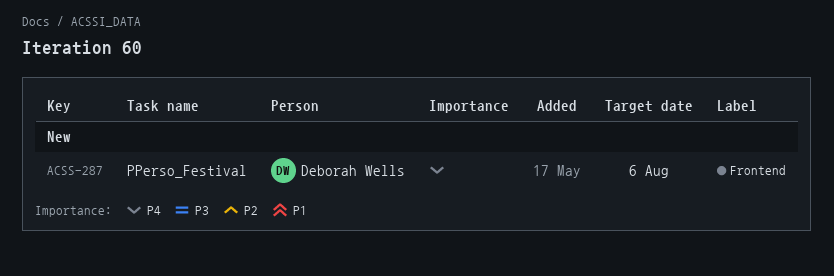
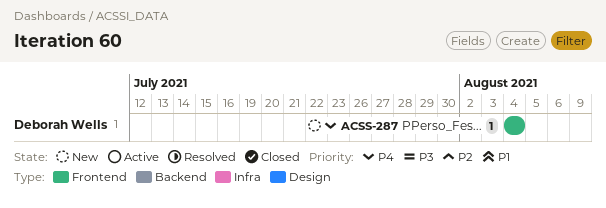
ACSS-287, due: Aug 6 -> Aug 4

